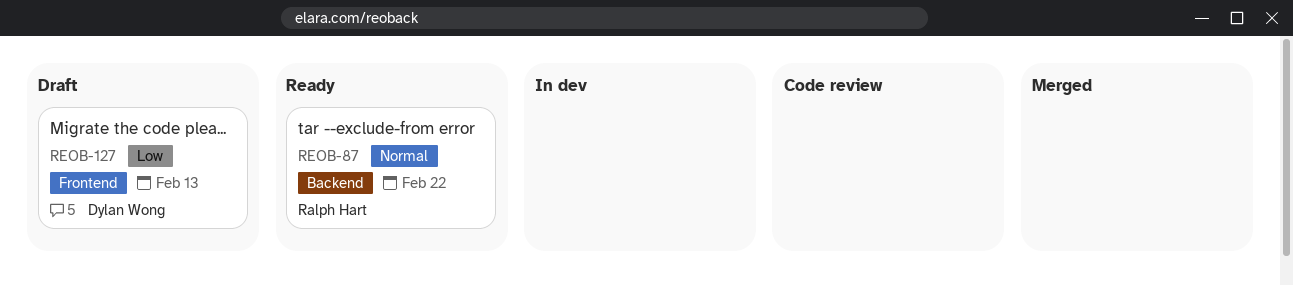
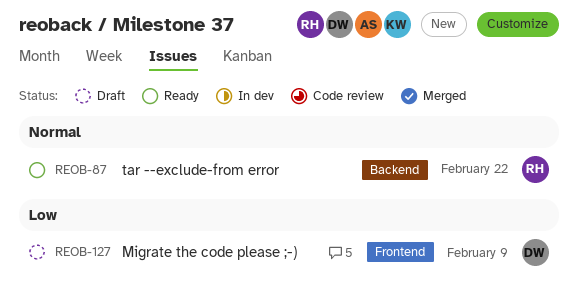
REOB-127, due: Feb 13 -> Feb 9

